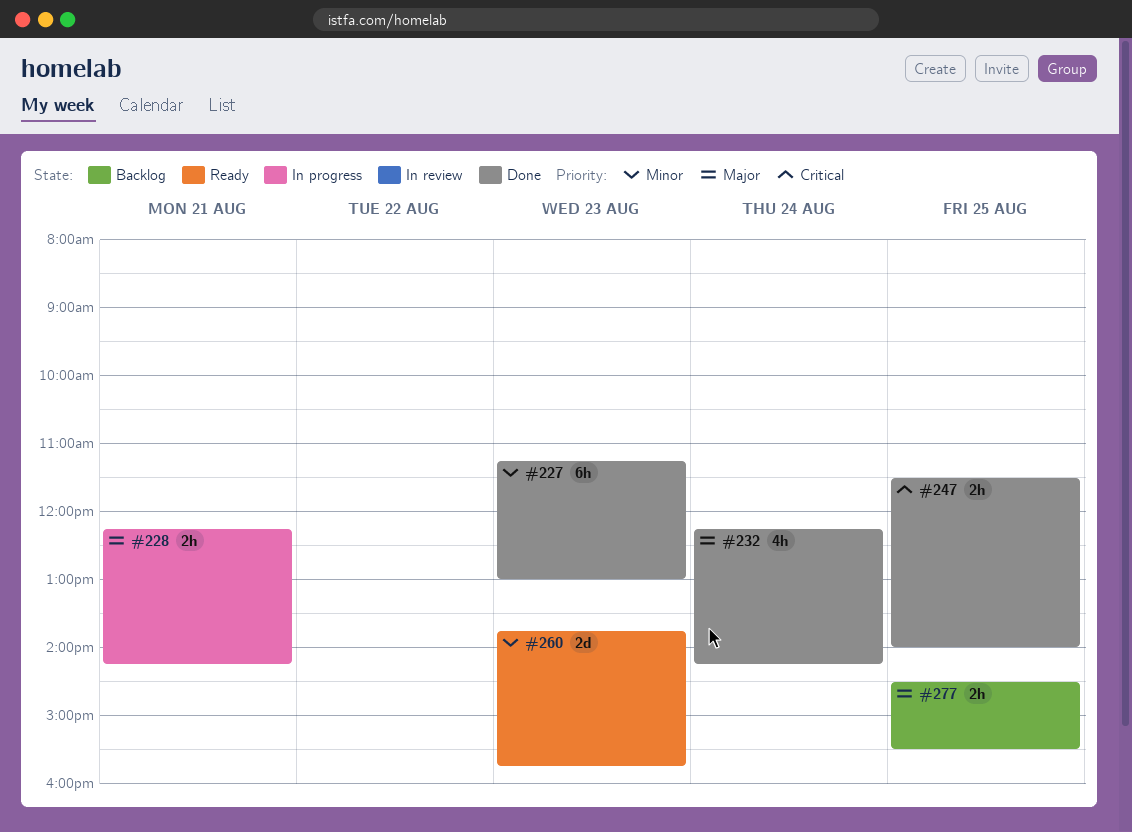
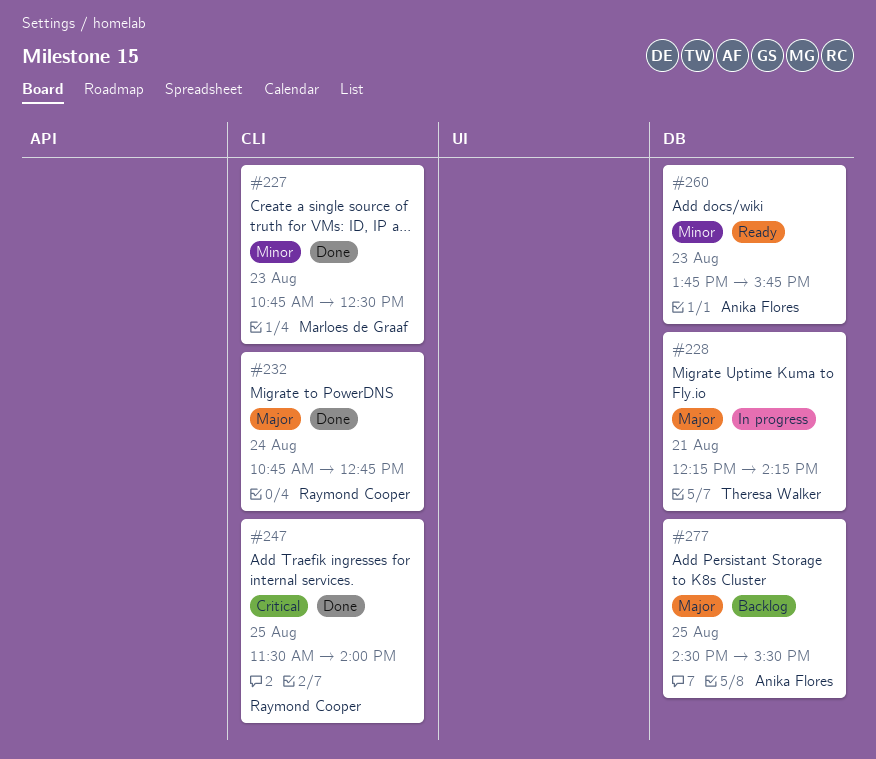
#227, begins: 11:15 -> 10:45
#227, ends: 13:00 -> 12:30
#232, begins: 12:15 -> 10:45
#232, ends: 14:15 -> 12:45

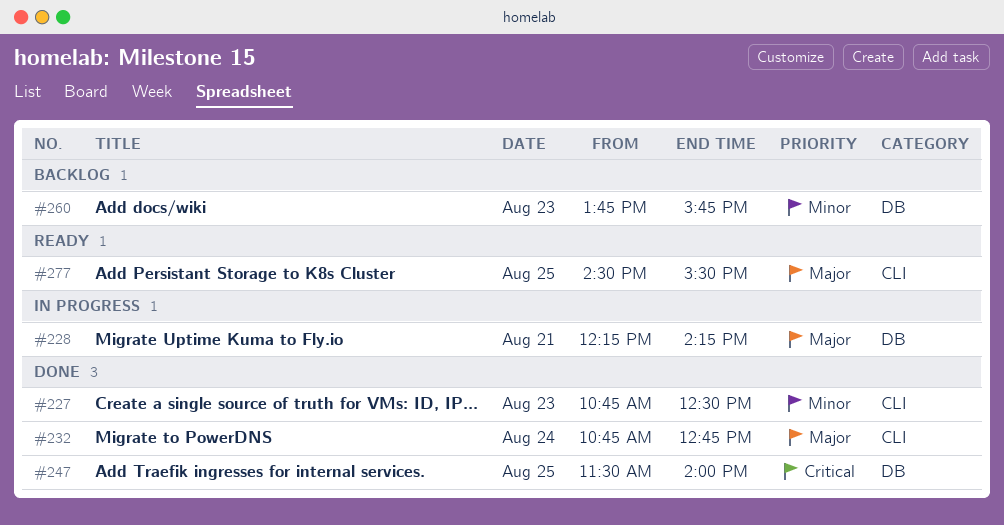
#247, label: CLI -> DB
#260, status: Ready -> Backlog
#277, status: Backlog -> Ready
#277, label: DB -> CLI

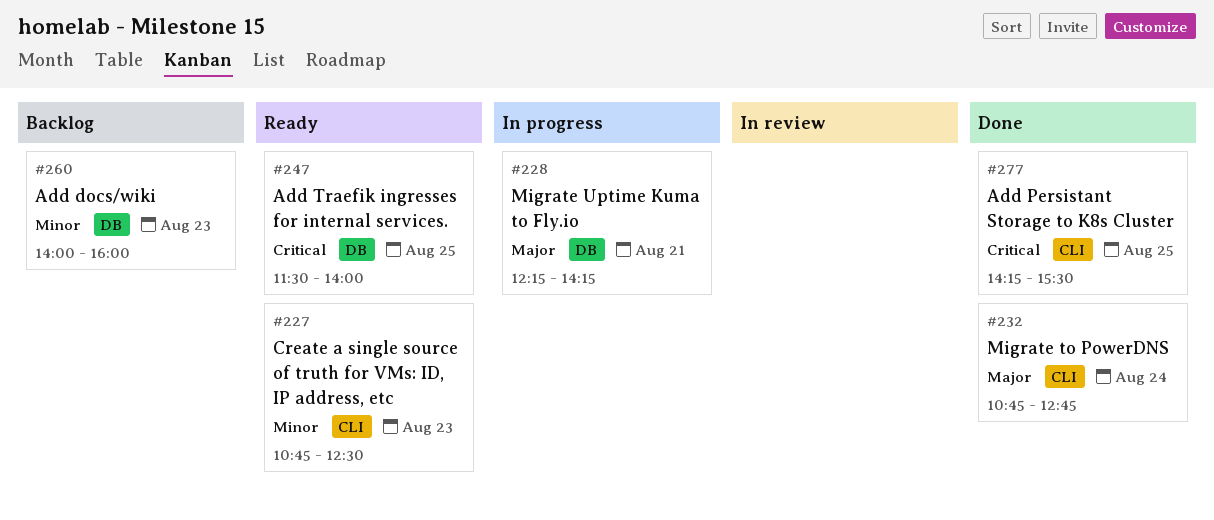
#227, status: Done -> Ready
#247, status: Done -> Ready
#260, begins: 13:45 -> 14:00
#260, ends: 15:45 -> 16:00
#277, status: Ready -> Done
#277, priority: Major -> Critical
#277, begins: 14:30 -> 14:15

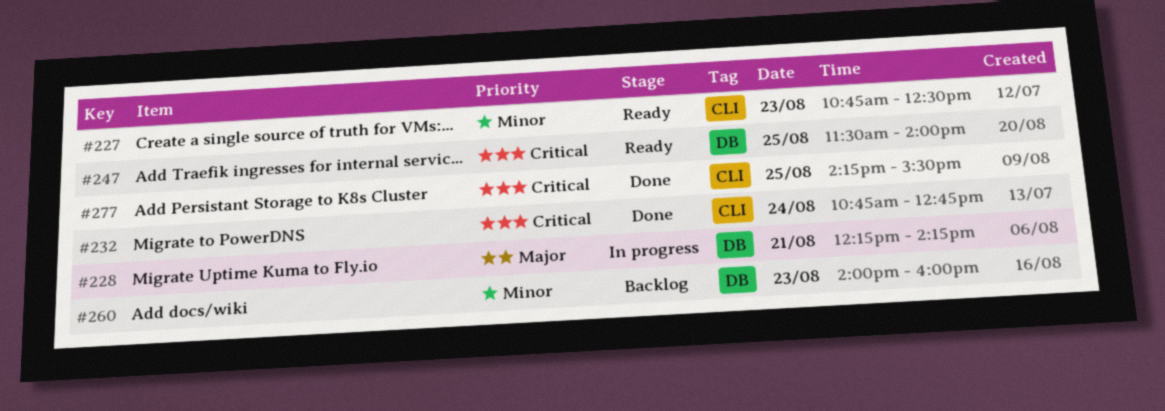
#232, priority: Major -> Critical

